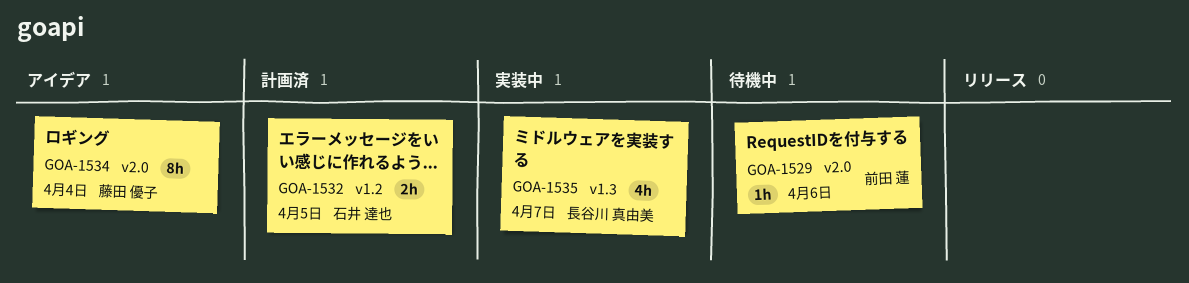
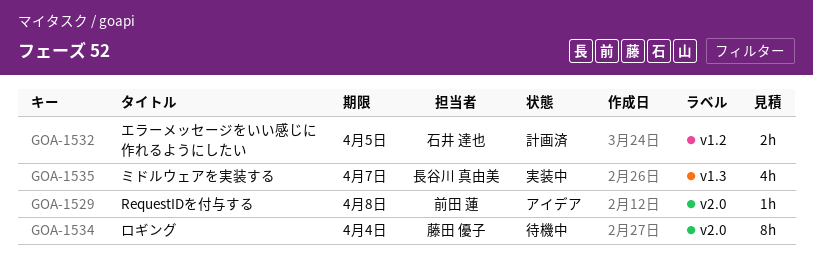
GOA-1529, status: 待機中 -> アイデア
GOA-1529, due: Apr 6 -> Apr 8
GOA-1534, status: アイデア -> 待機中

